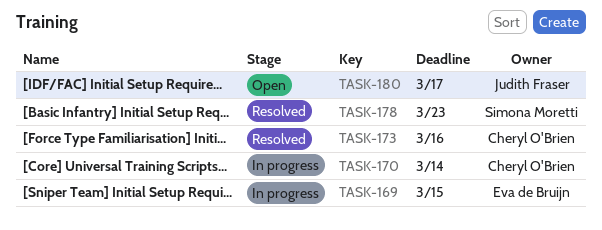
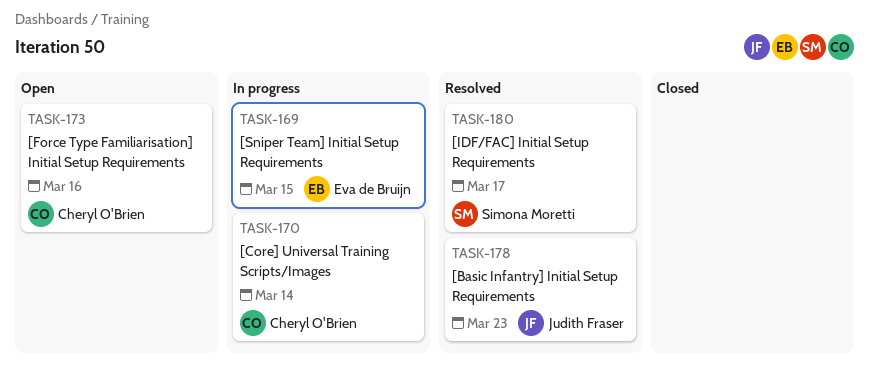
TASK-173, status: Resolved -> Open
TASK-178, owner: Simona Moretti -> Judith Fraser
TASK-180, status: Open -> Resolved
TASK-180, owner: Judith Fraser -> Simona Moretti

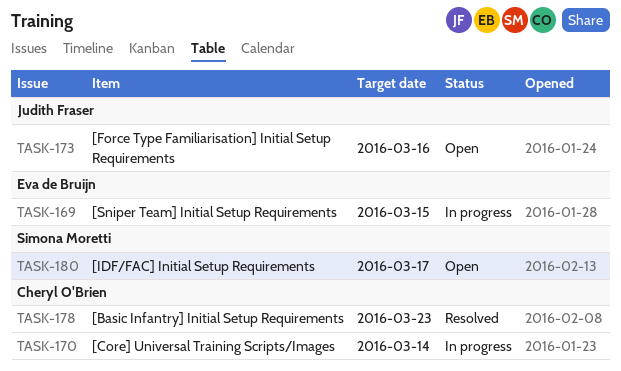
TASK-173, owner: Cheryl O'Brien -> Judith Fraser
TASK-178, owner: Judith Fraser -> Cheryl O'Brien
TASK-180, status: Resolved -> Open

